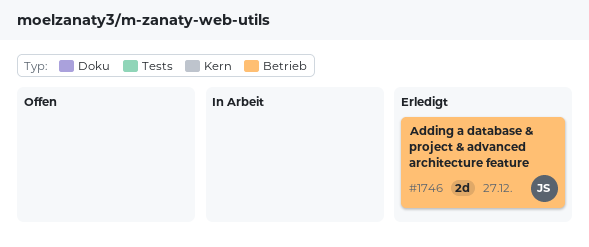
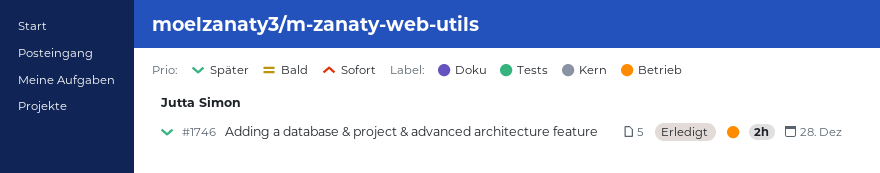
#1746, estimate: 2d -> 2h
#1746, due: Dec 27 -> Dec 28

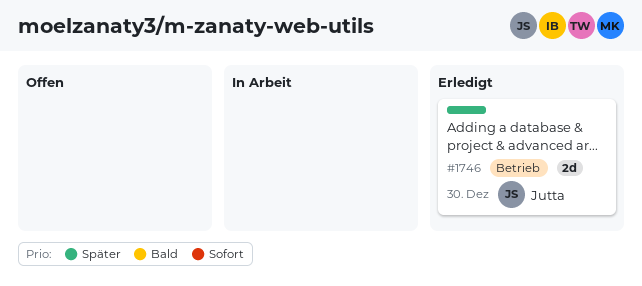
#1746, estimate: 2h -> 2d
#1746, due: Dec 28 -> Dec 30

